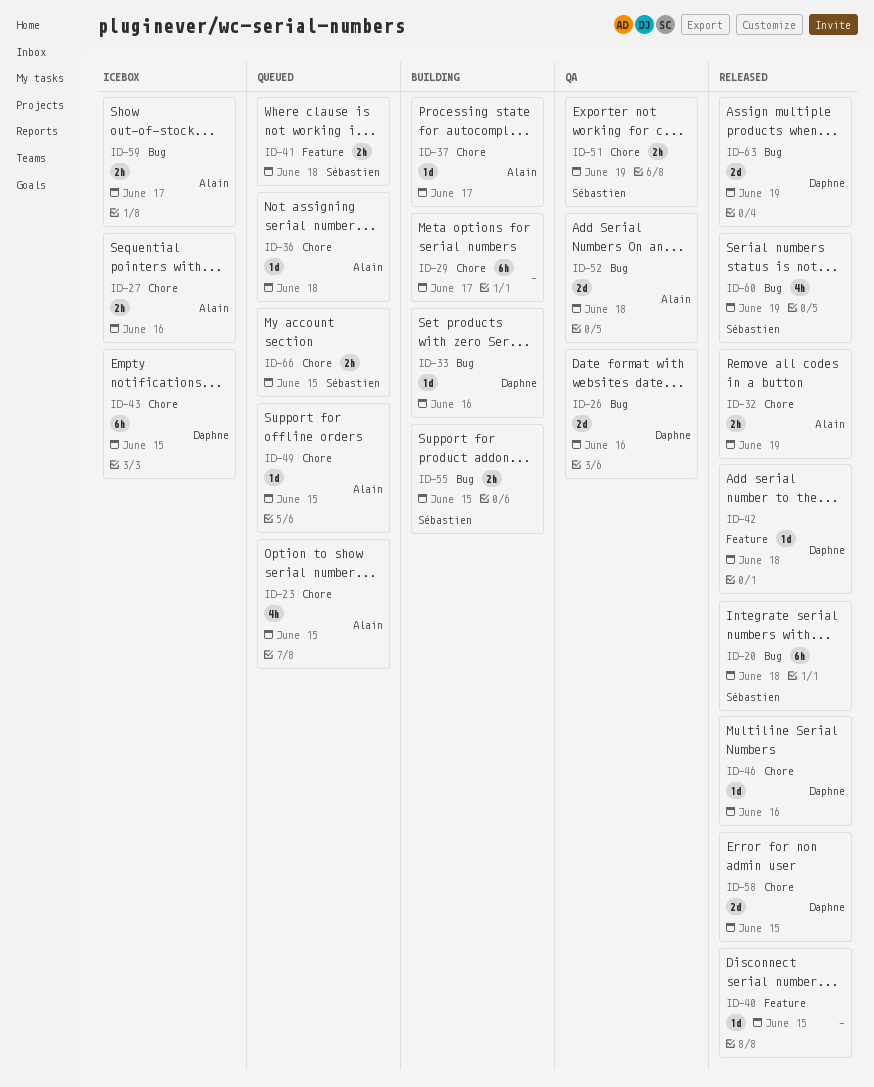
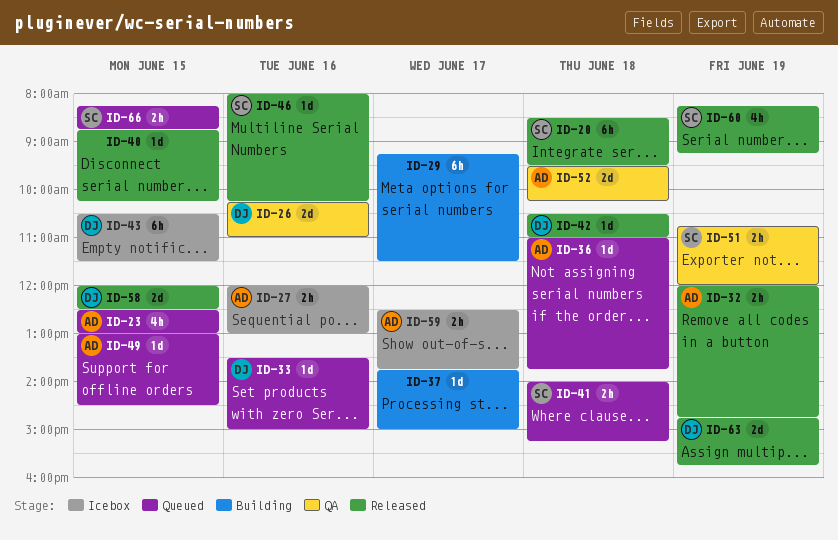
ID-33, status: Building -> Queued
ID-37, owner: Alain -> none
ID-46, owner: Daphne -> Sébastien
ID-55: present -> none

